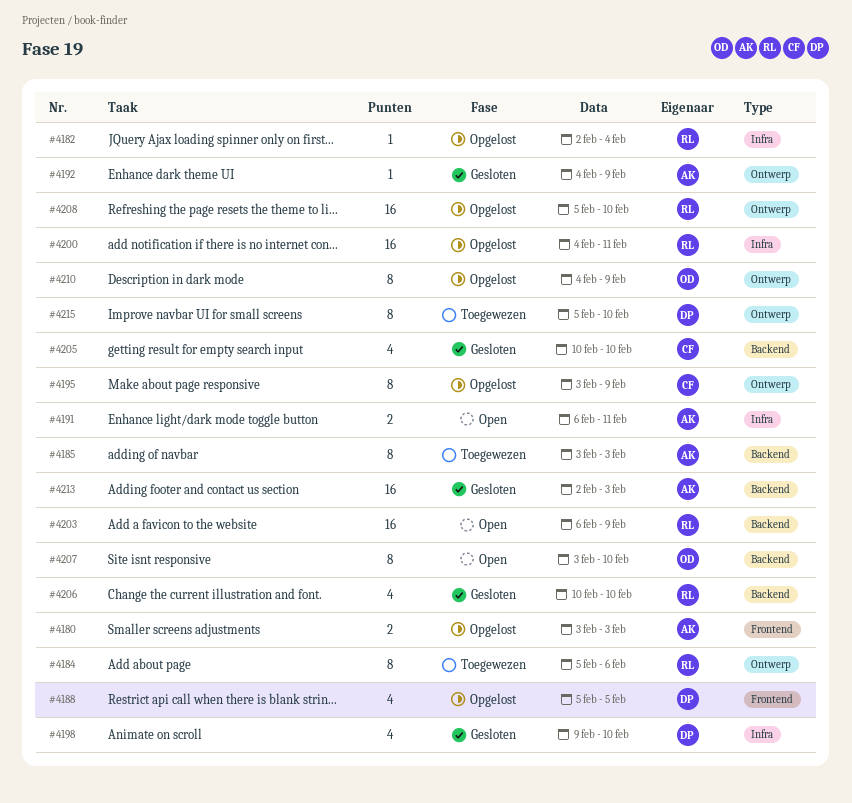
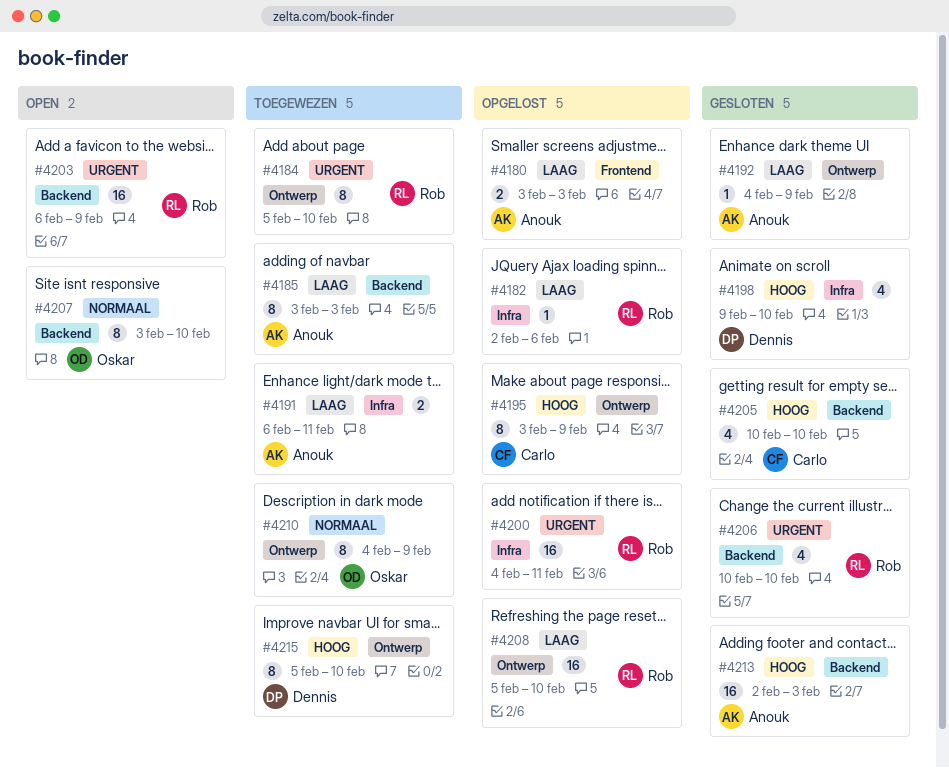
#4182, due: Feb 4 -> Feb 6
#4184, due: Feb 6 -> Feb 10
#4188: present -> none
#4191, status: Open -> Toegewezen
#4210, status: Opgelost -> Toegewezen

